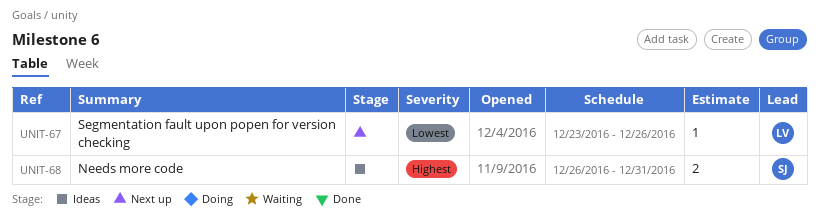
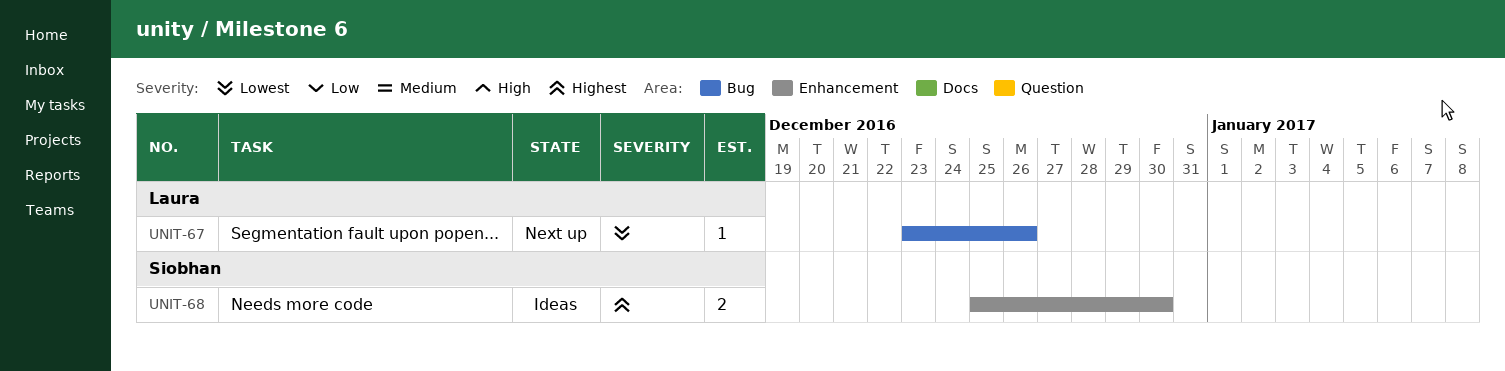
UNIT-68, start: Dec 26 -> Dec 25
UNIT-68, due: Dec 31 -> Dec 30

